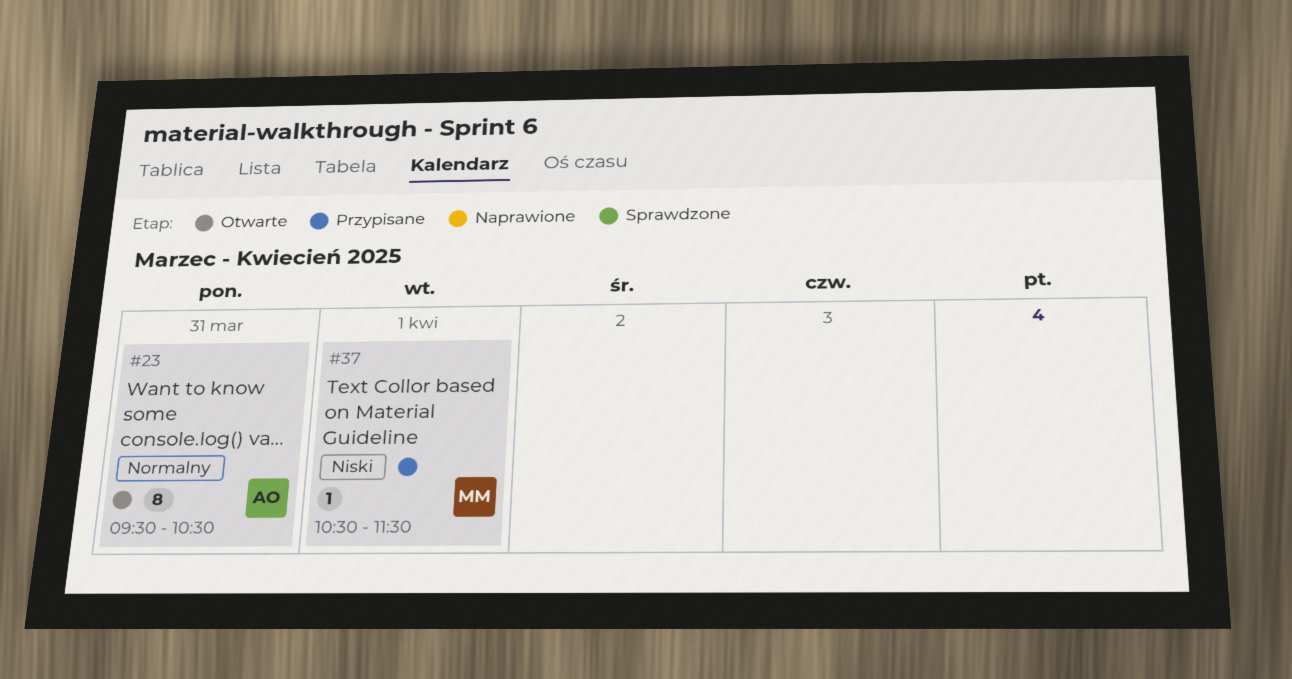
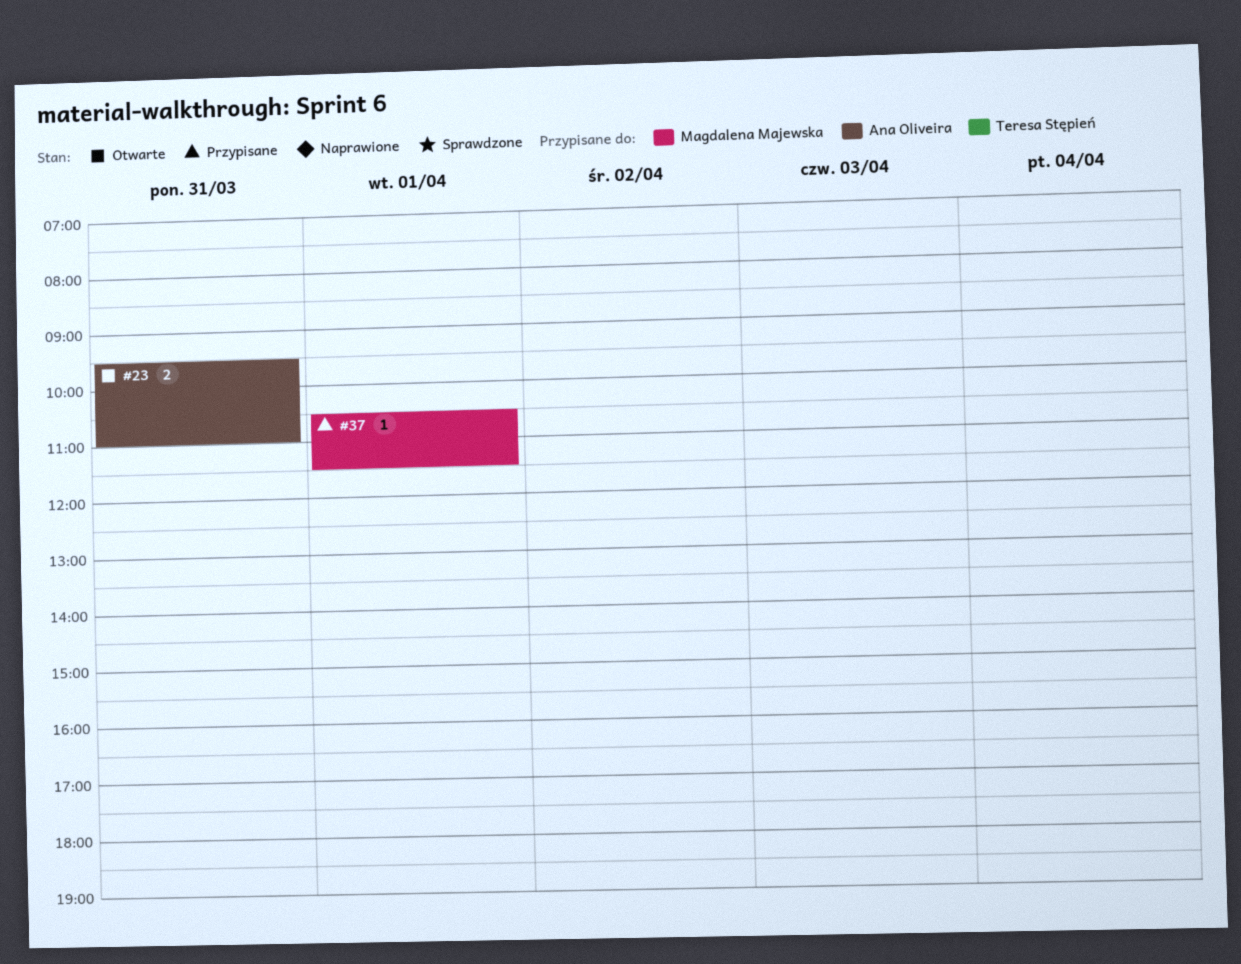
#23, estimate: 8 -> 2
#23, ends: 10:30 -> 11:00

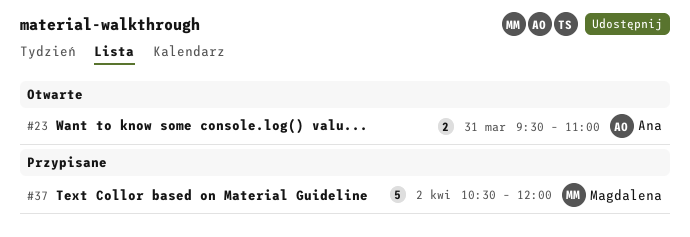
#37, estimate: 1 -> 5
#37, day: Apr 1 -> Apr 2
#37, ends: 11:30 -> 12:00

